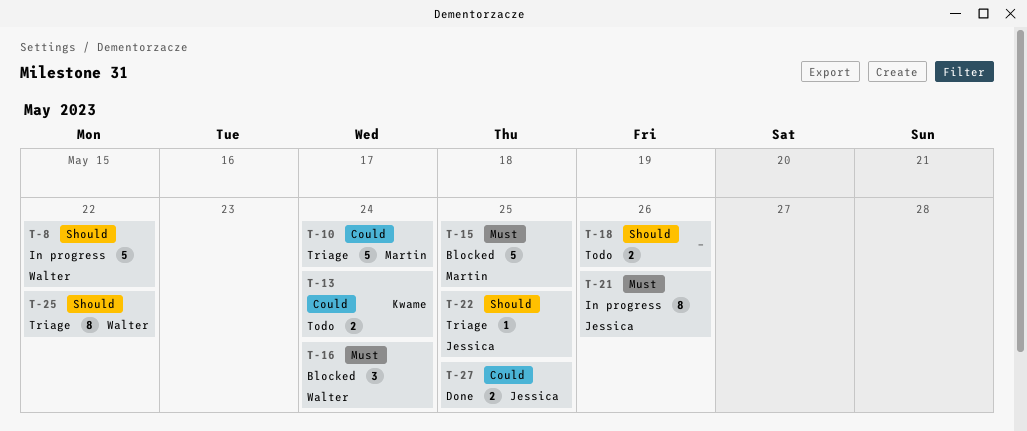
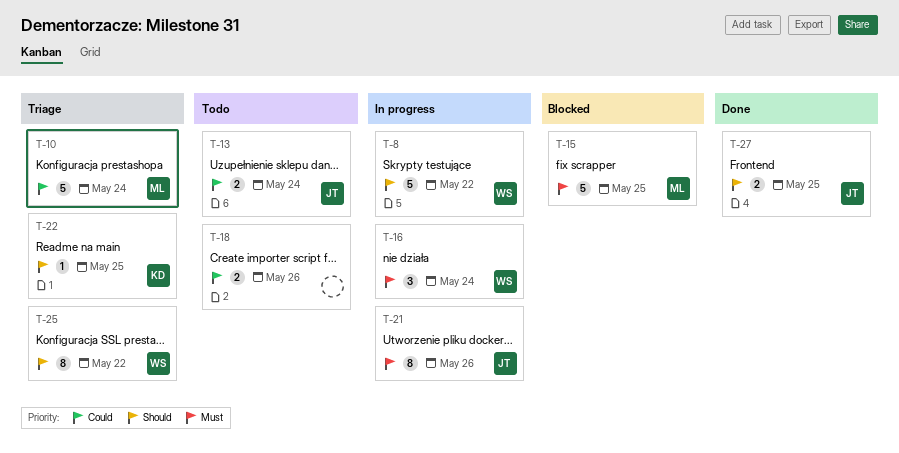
T-13, owner: Kwame -> Jessica
T-16, status: Blocked -> In progress
T-18, priority: Should -> Could
T-22, owner: Jessica -> Kwame
T-27, priority: Could -> Should

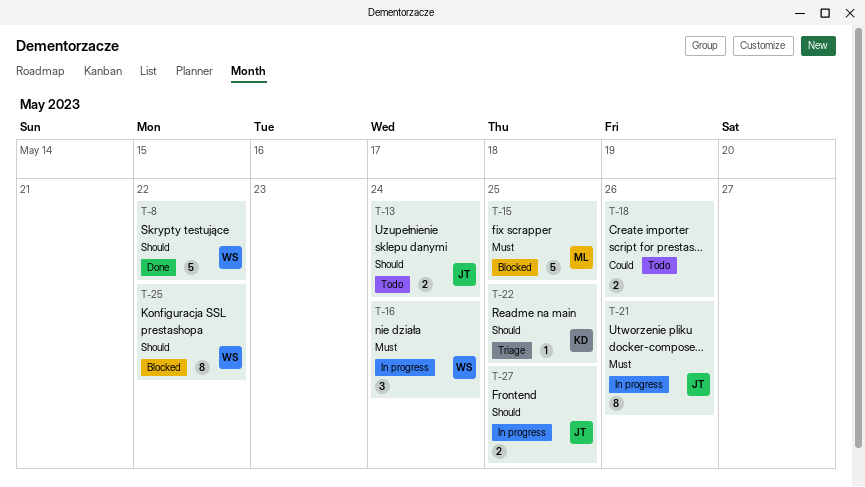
T-8, status: In progress -> Done
T-10: present -> none
T-13, priority: Could -> Should
T-25, status: Triage -> Blocked
T-27, status: Done -> In progress

